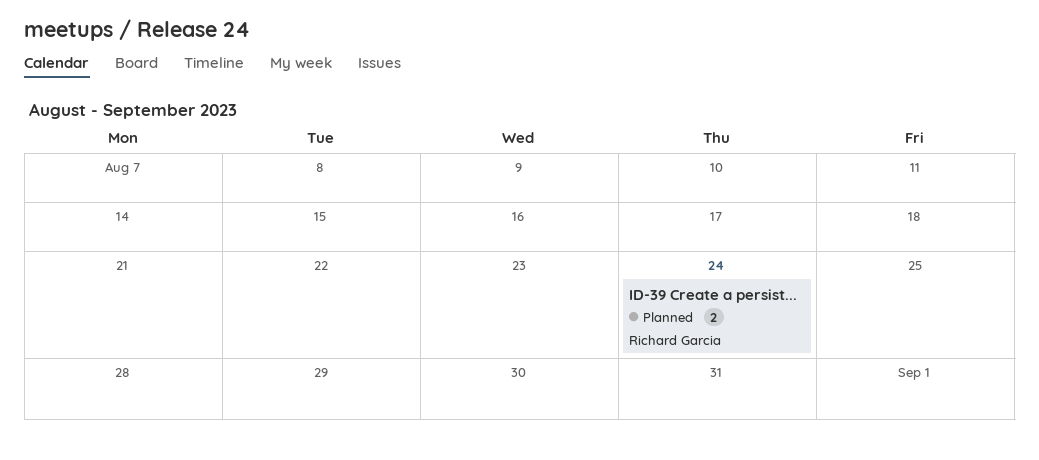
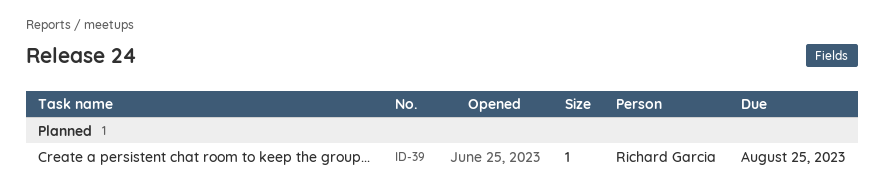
ID-39, estimate: 2 -> 1
ID-39, due: Aug 24 -> Aug 25

